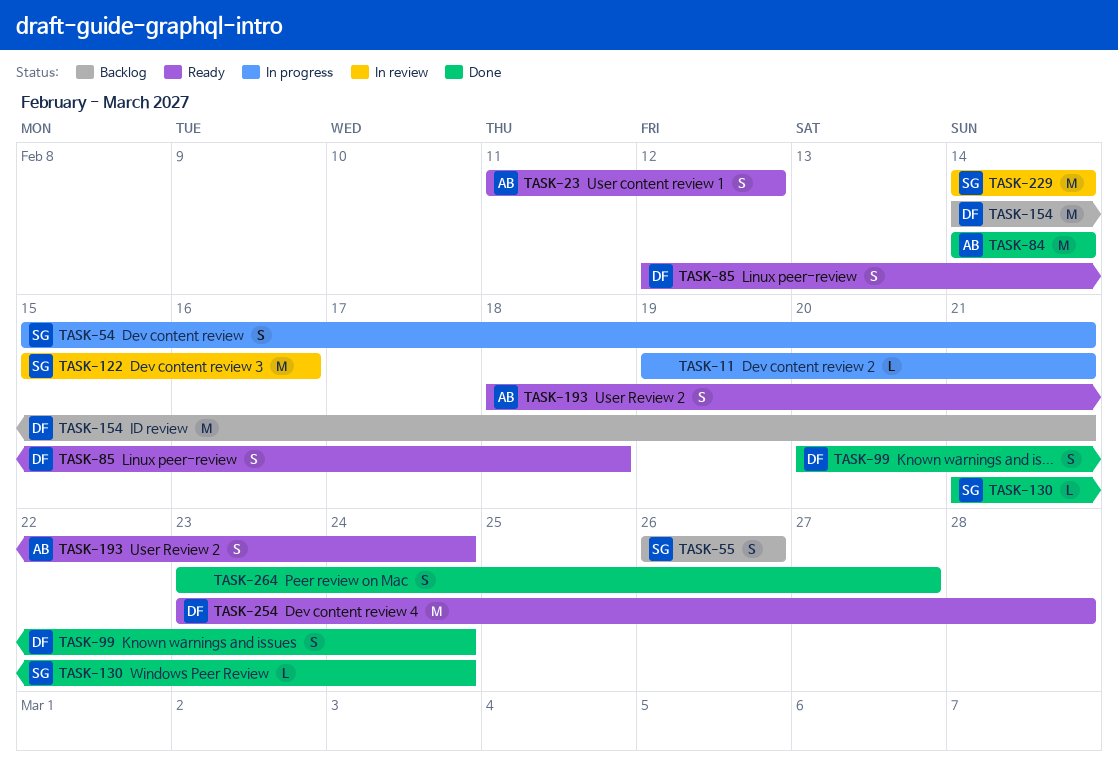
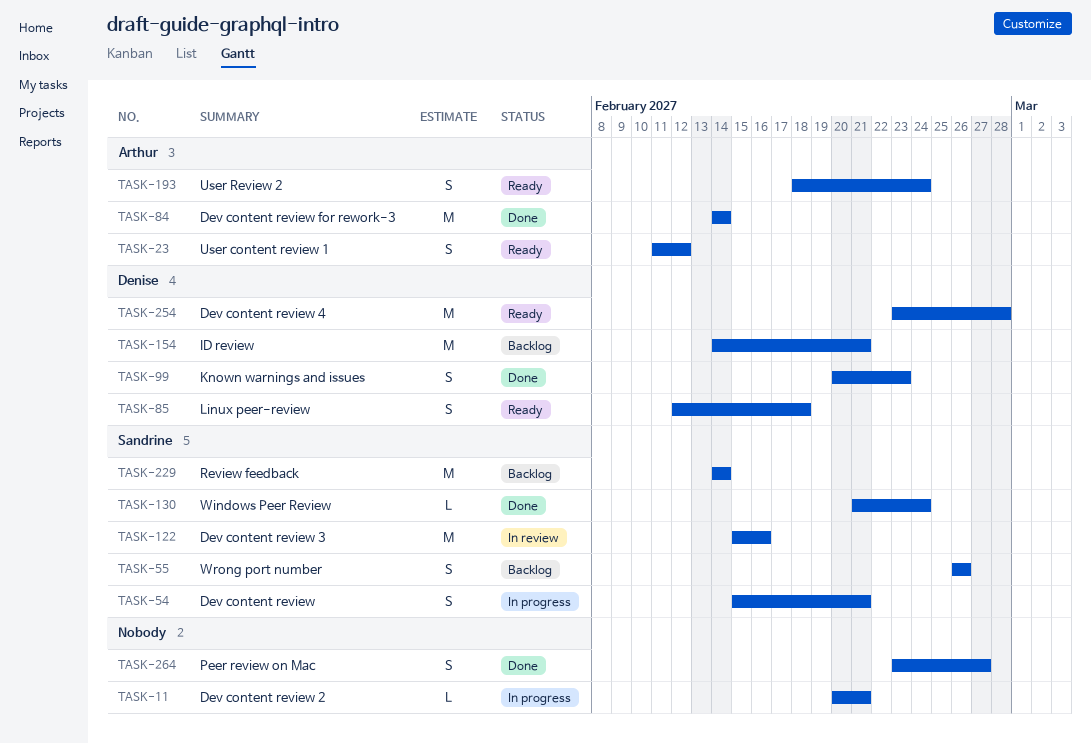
TASK-11, start: Feb 19 -> Feb 20
TASK-99, due: Feb 24 -> Feb 23
TASK-229, status: In review -> Backlog

